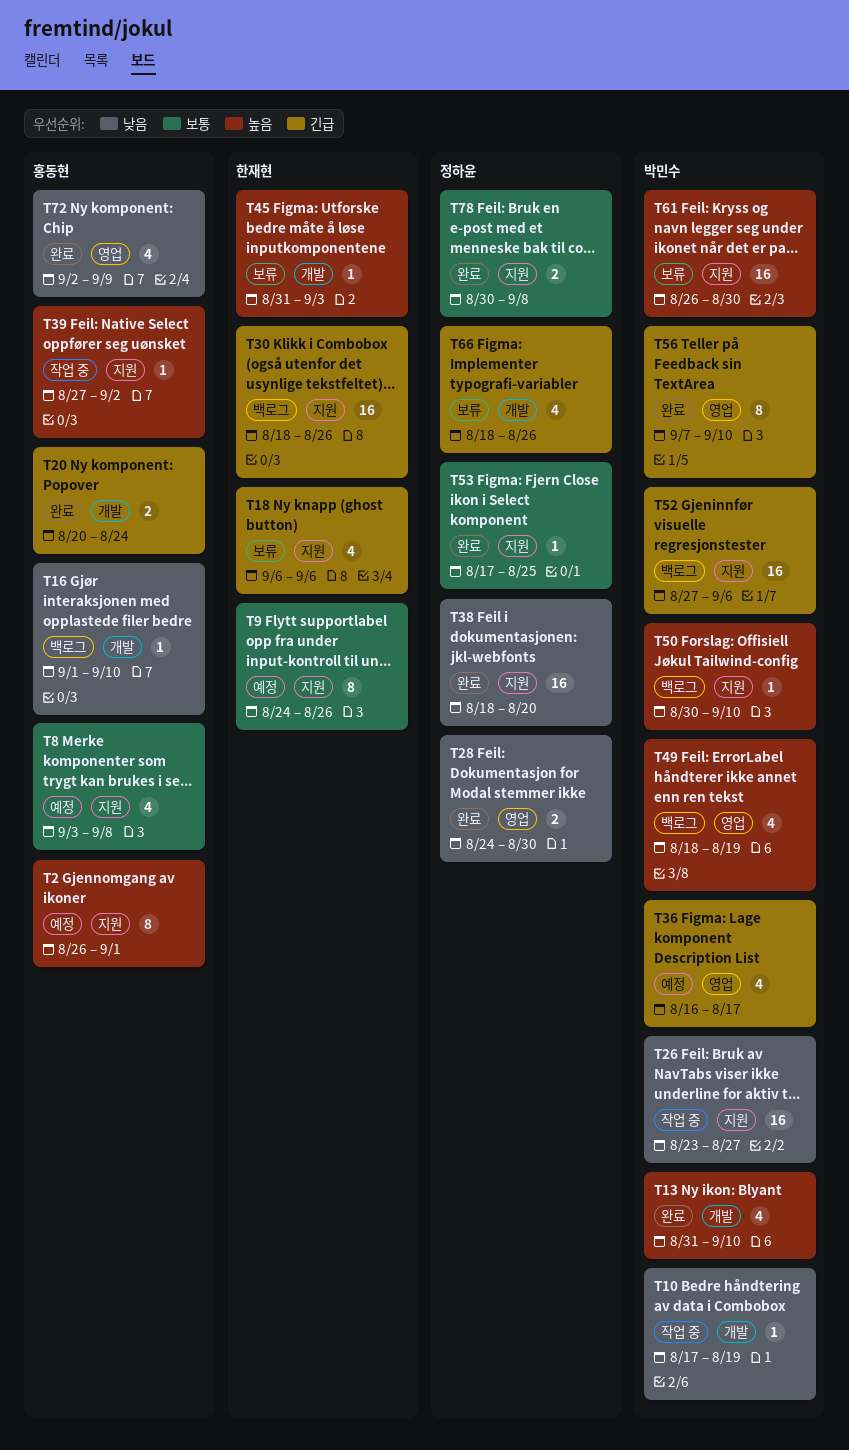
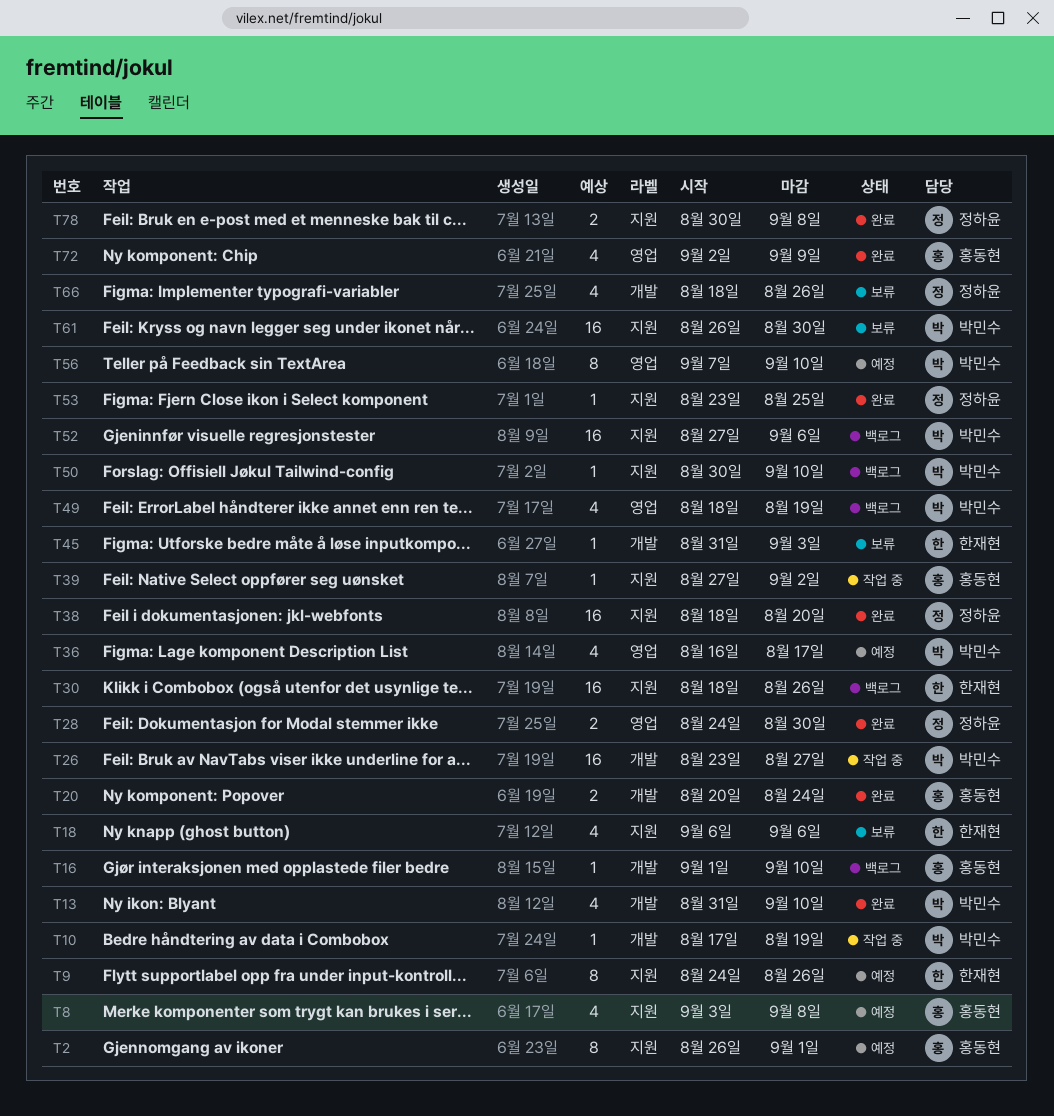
T26, label: 지원 -> 개발
T53, start: Aug 17 -> Aug 23
T56, status: 완료 -> 예정

